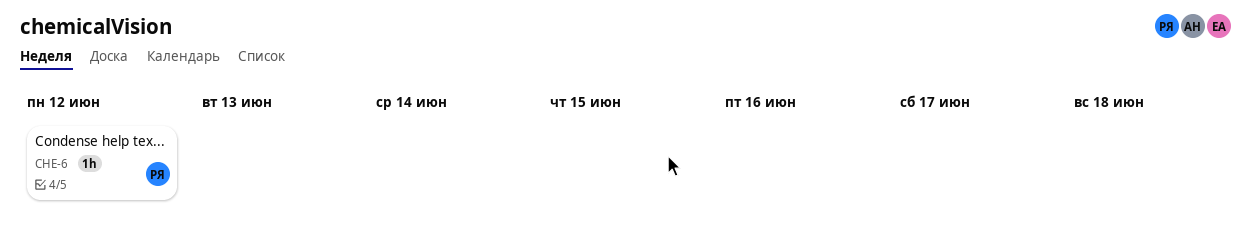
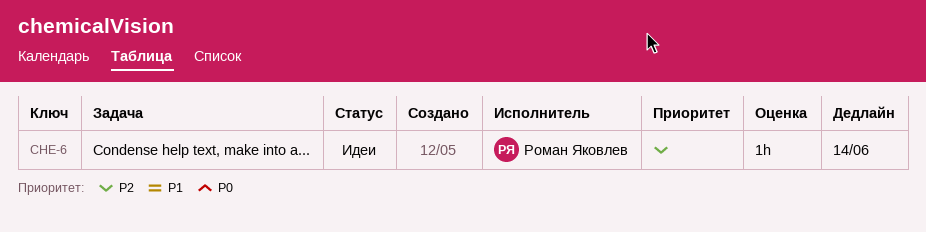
CHE-6, due: Jun 12 -> Jun 14

